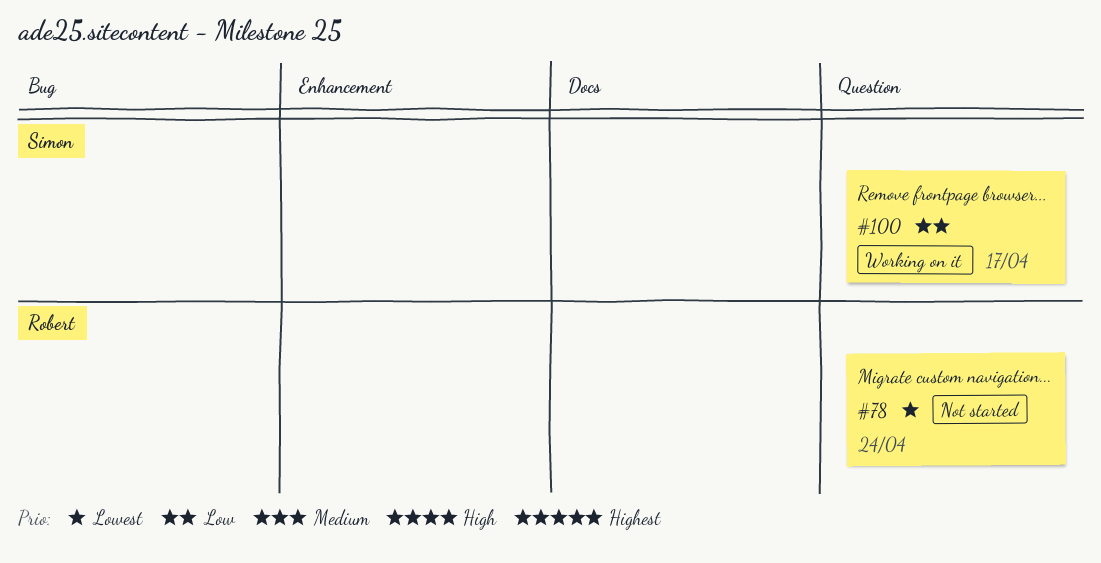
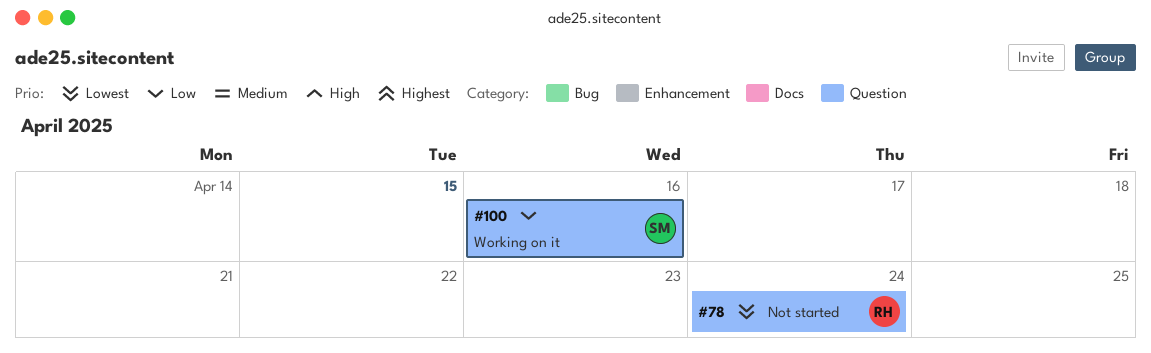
#100, due: Apr 17 -> Apr 16

